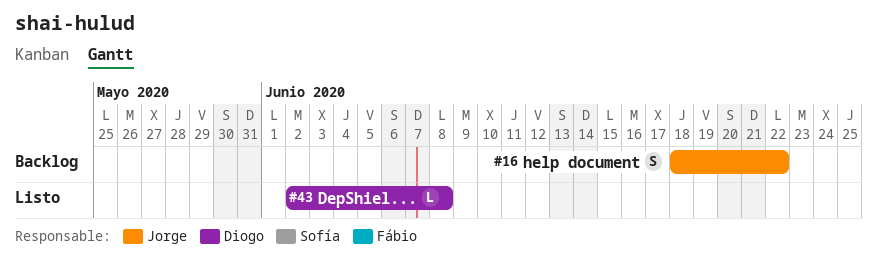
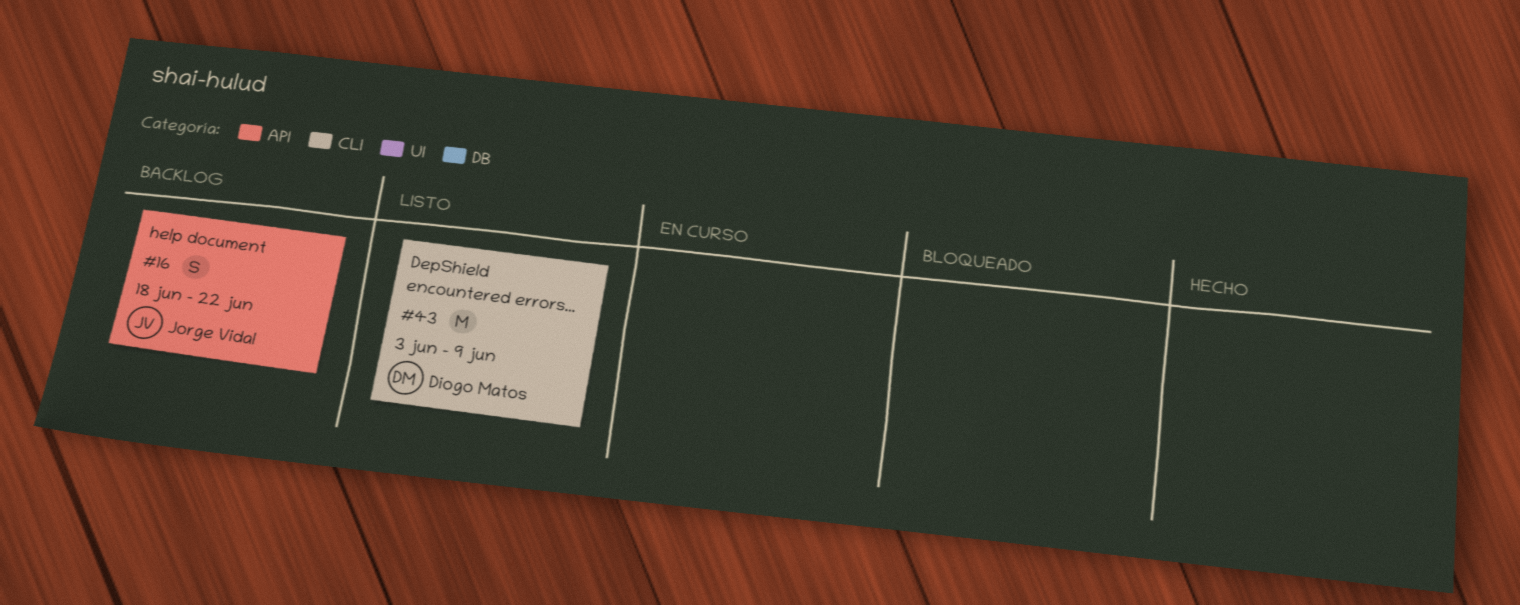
#43, estimate: L -> M
#43, start: Jun 2 -> Jun 3
#43, due: Jun 8 -> Jun 9

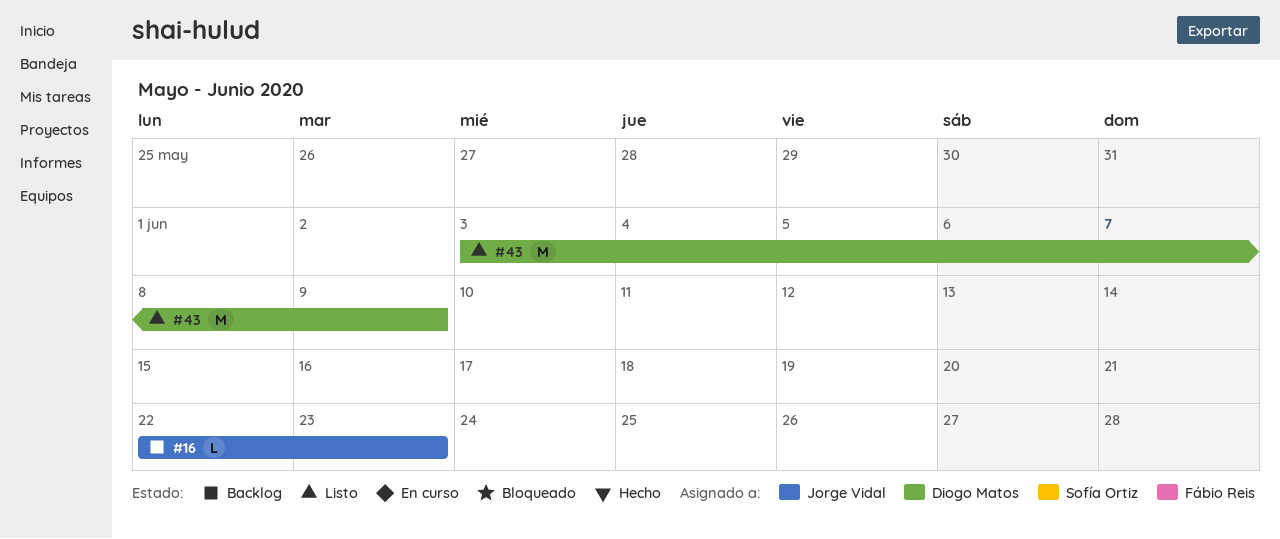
#16, estimate: S -> L
#16, start: Jun 18 -> Jun 22
#16, due: Jun 22 -> Jun 23

